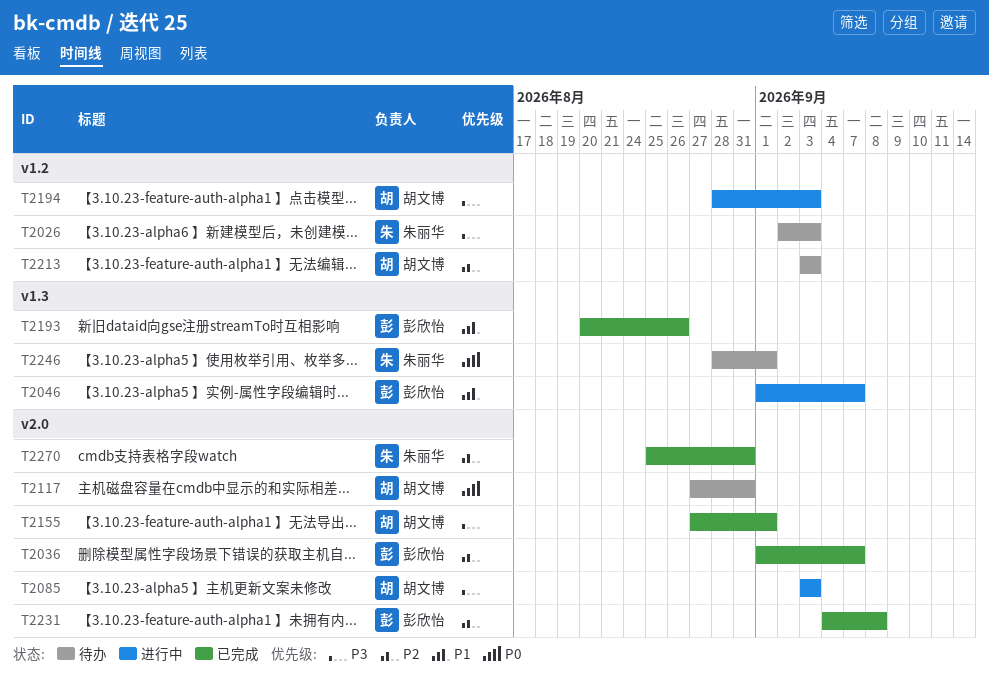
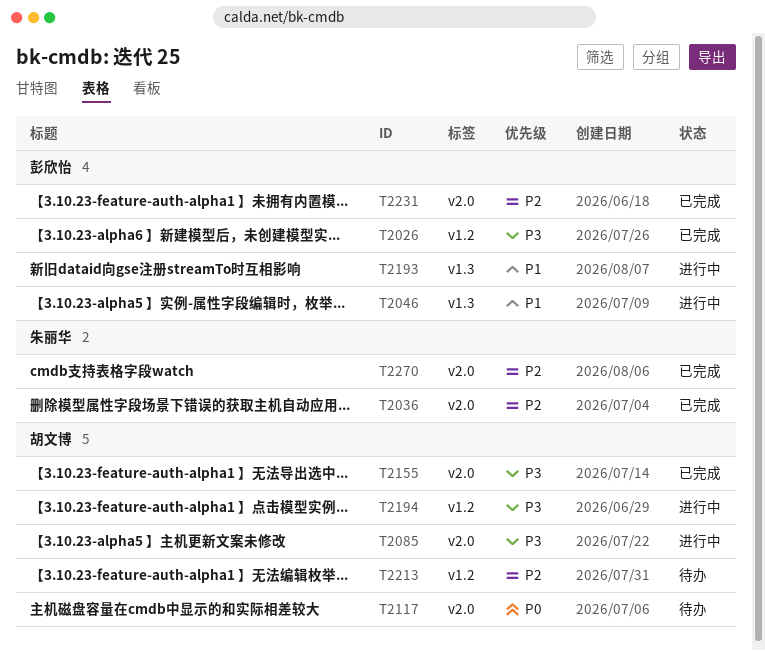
T2026, status: 待办 -> 已完成
T2026, owner: 朱丽华 -> 彭欣怡
T2036, owner: 彭欣怡 -> 朱丽华
T2193, status: 已完成 -> 进行中
T2246: present -> none

